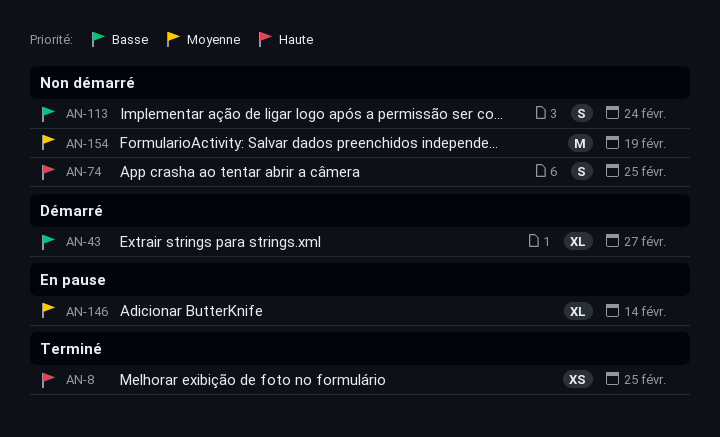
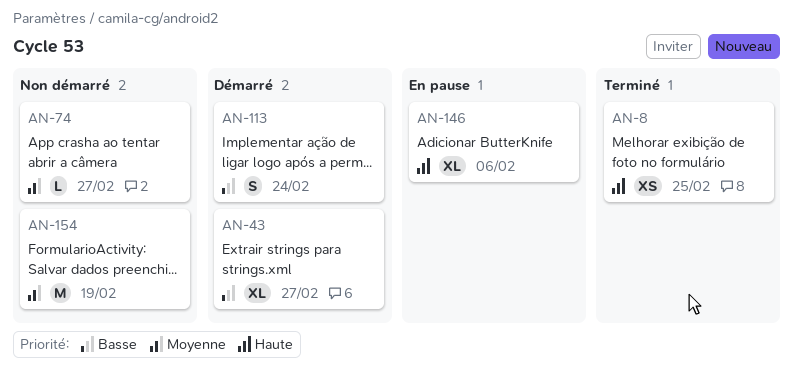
AN-74, priority: Haute -> Moyenne
AN-74, estimate: S -> L
AN-74, due: Feb 25 -> Feb 27
AN-113, status: Non démarré -> Démarré
AN-146, priority: Moyenne -> Haute
AN-146, due: Feb 14 -> Feb 6

